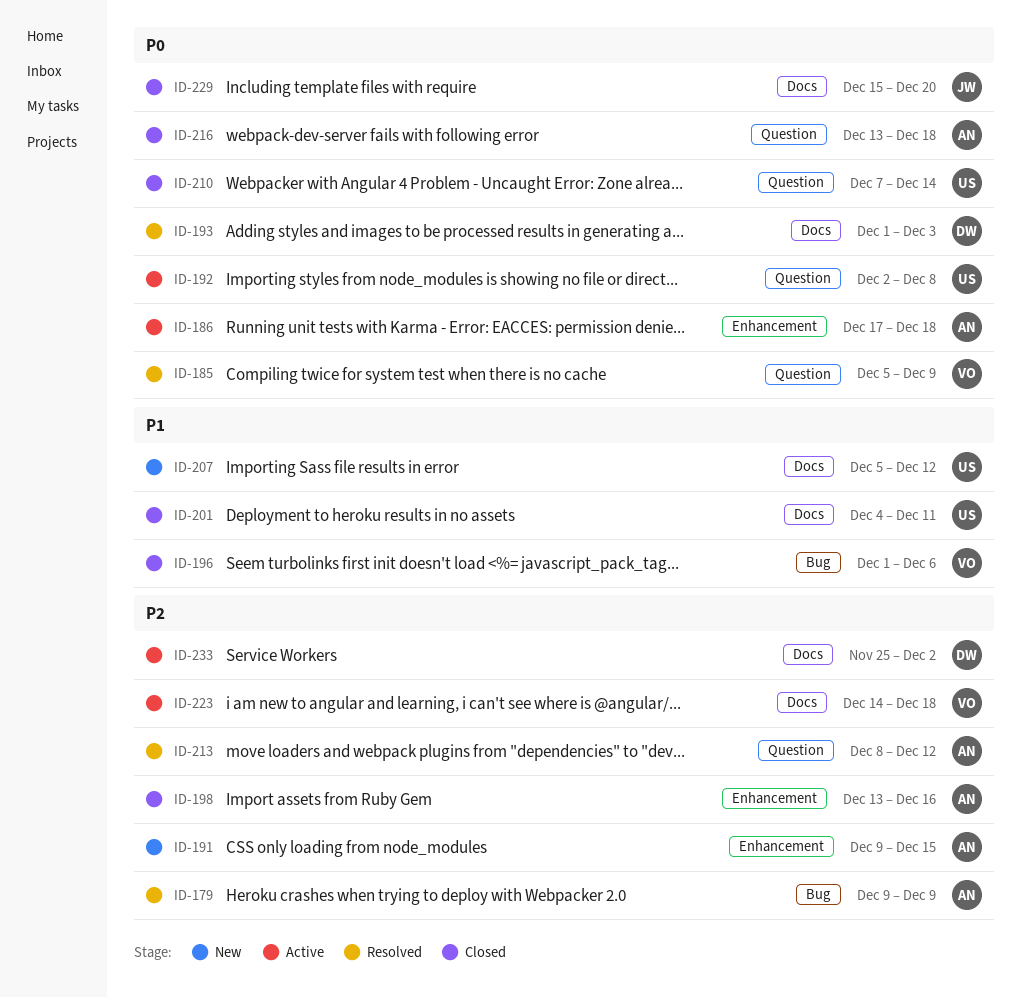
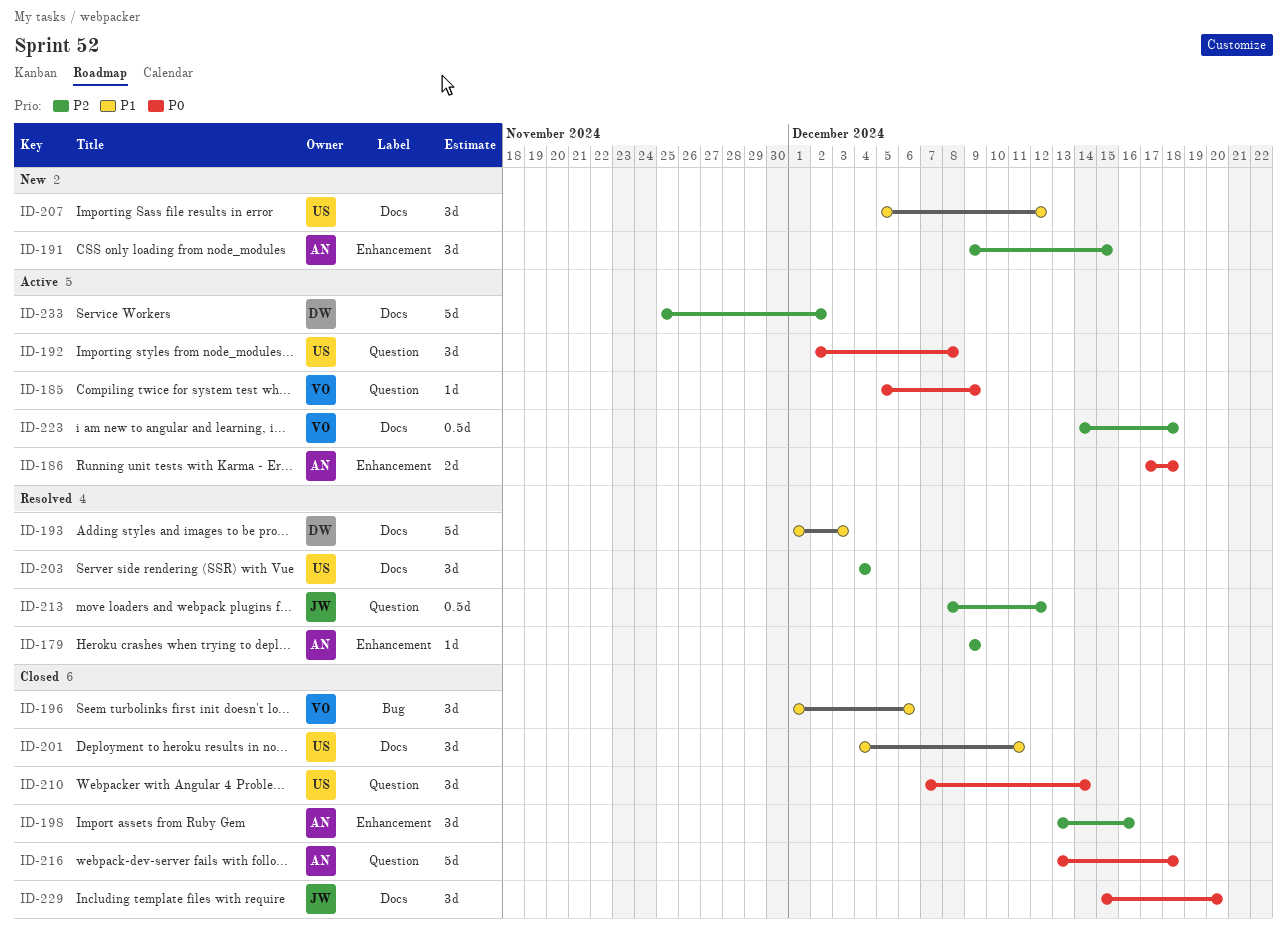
ID-179, label: Bug -> Enhancement
ID-185, status: Resolved -> Active
ID-193, priority: P0 -> P1
ID-203: none -> present
ID-213, owner: AN -> JW

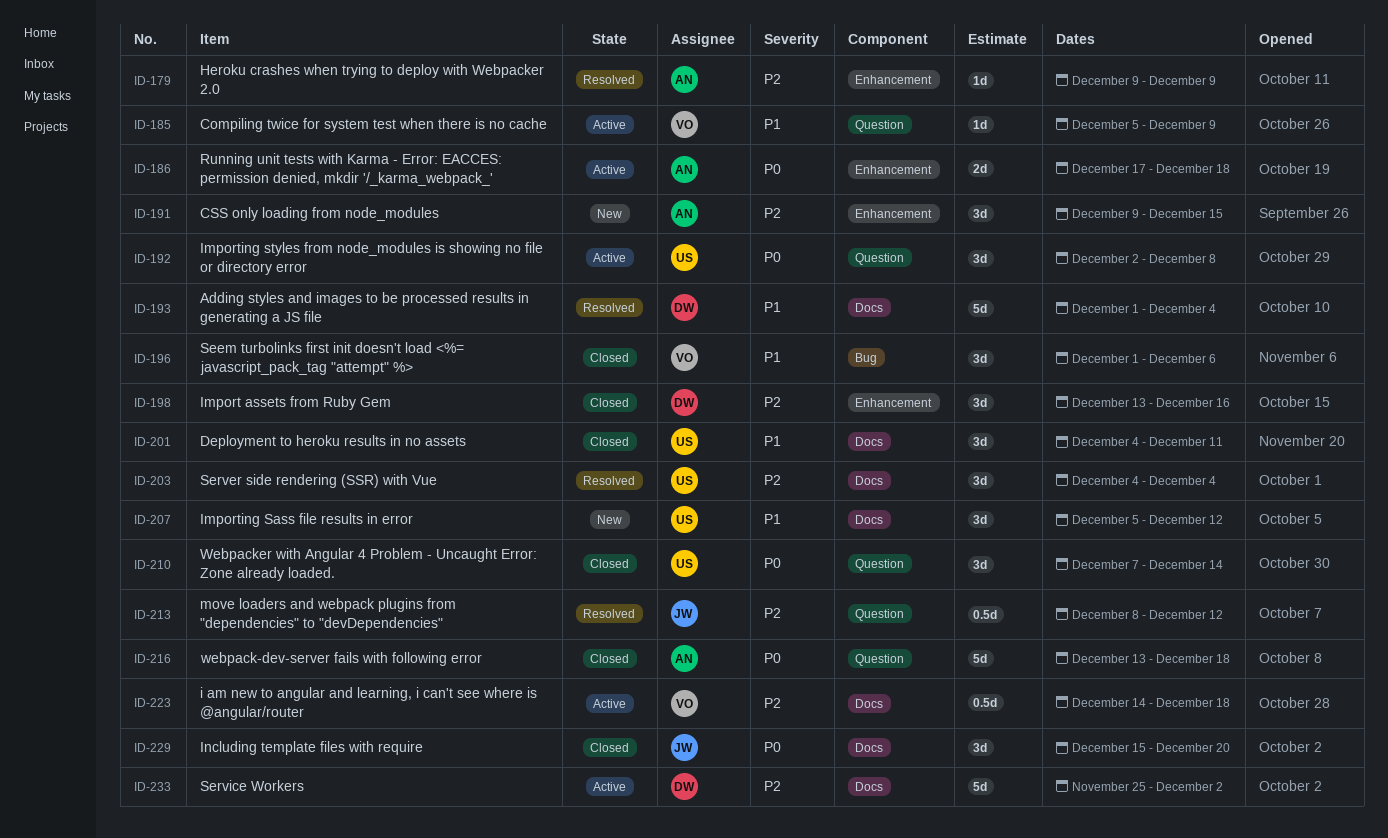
ID-185, priority: P0 -> P1
ID-193, due: Dec 3 -> Dec 4
ID-198, owner: AN -> DW

